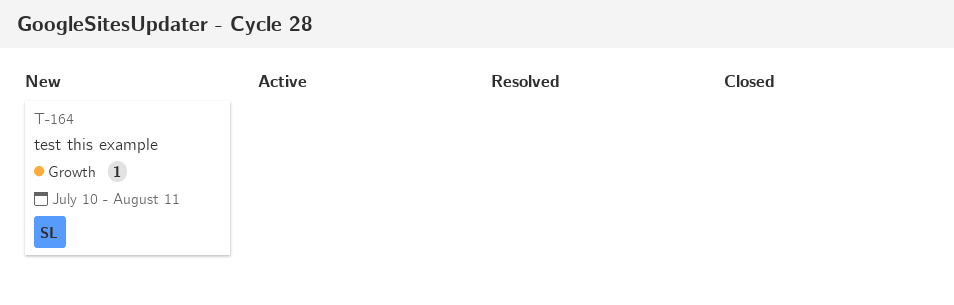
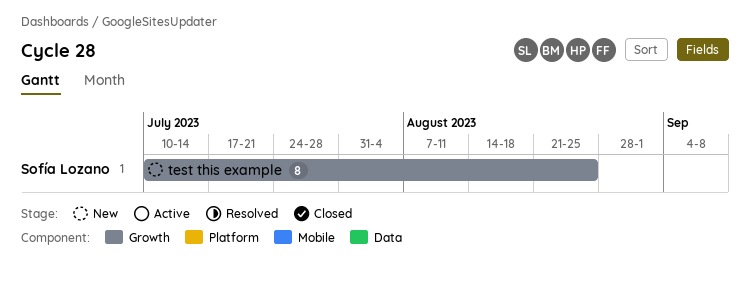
test this example, estimate: 1 -> 8
test this example, due: Aug 11 -> Aug 25

